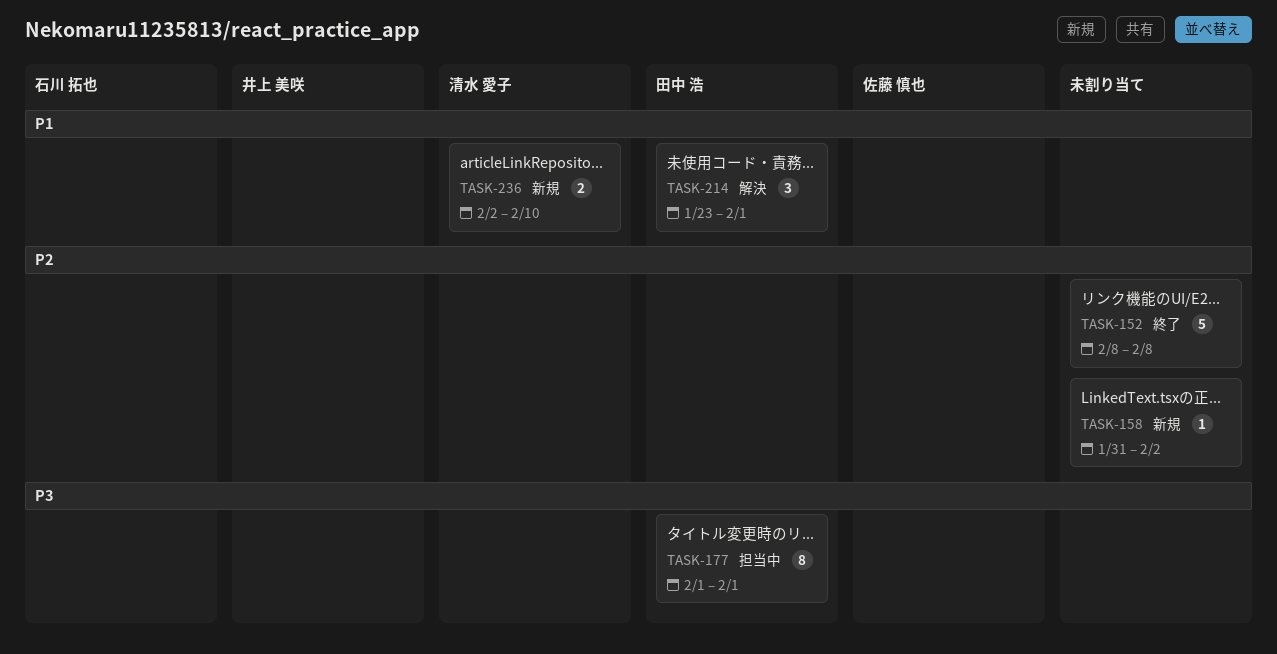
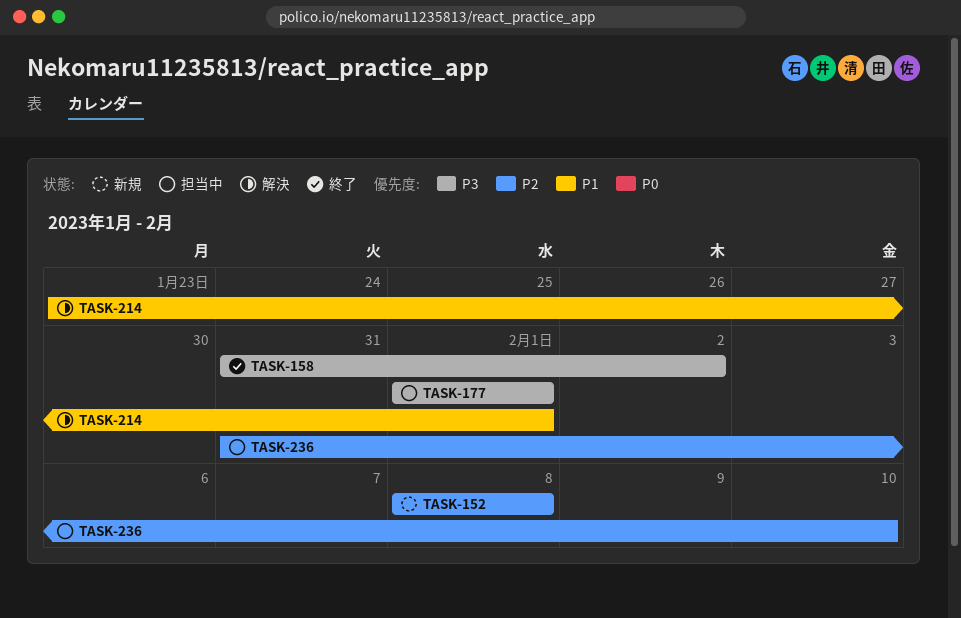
TASK-152, status: 終了 -> 新規
TASK-158, status: 新規 -> 終了
TASK-158, priority: P2 -> P3
TASK-236, status: 新規 -> 担当中
TASK-236, priority: P1 -> P2
TASK-236, start: Feb 2 -> Jan 31

